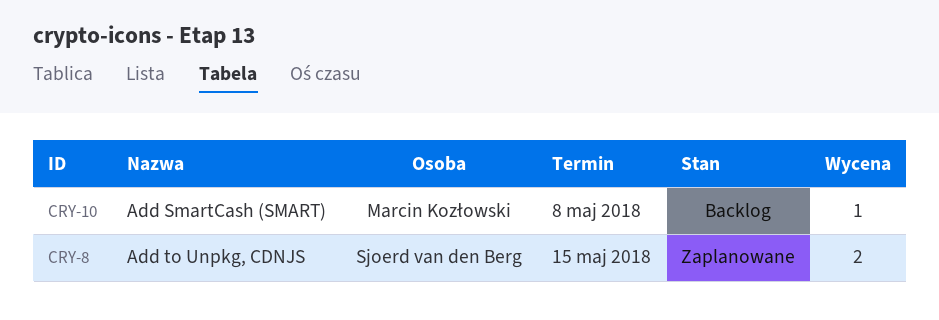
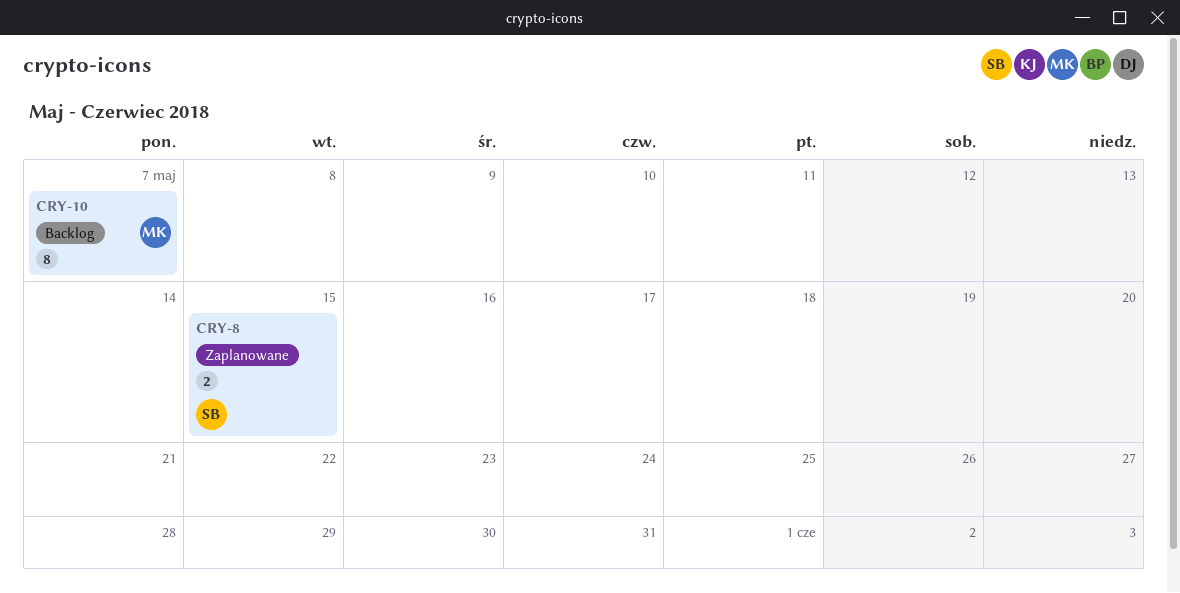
CRY-10, estimate: 1 -> 8
CRY-10, due: May 8 -> May 7

